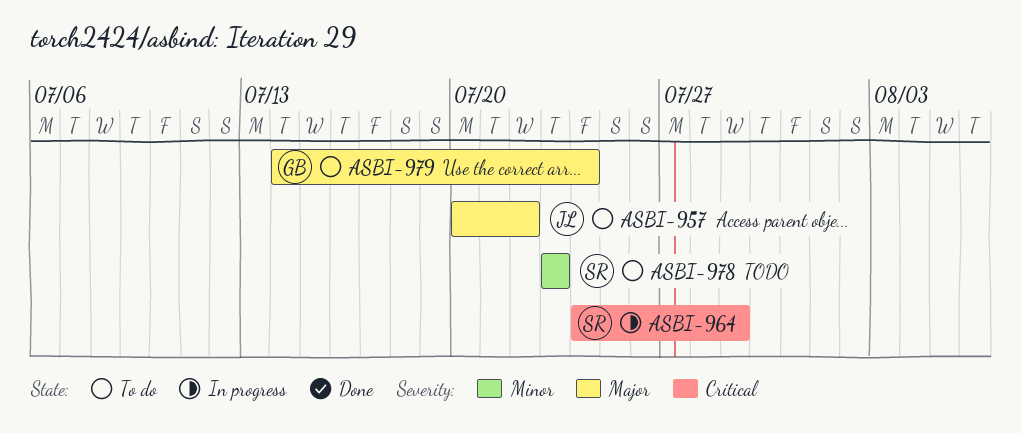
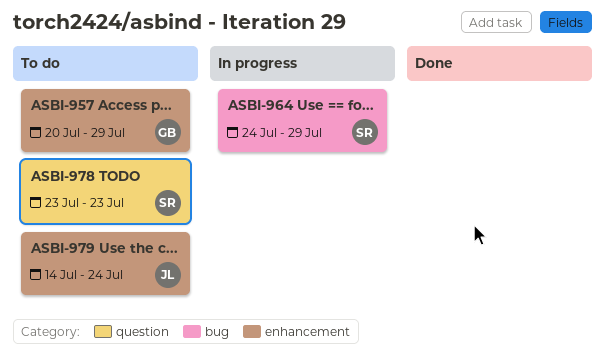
ASBI-957, owner: JL -> GB
ASBI-957, due: Jul 22 -> Jul 29
ASBI-979, owner: GB -> JL

